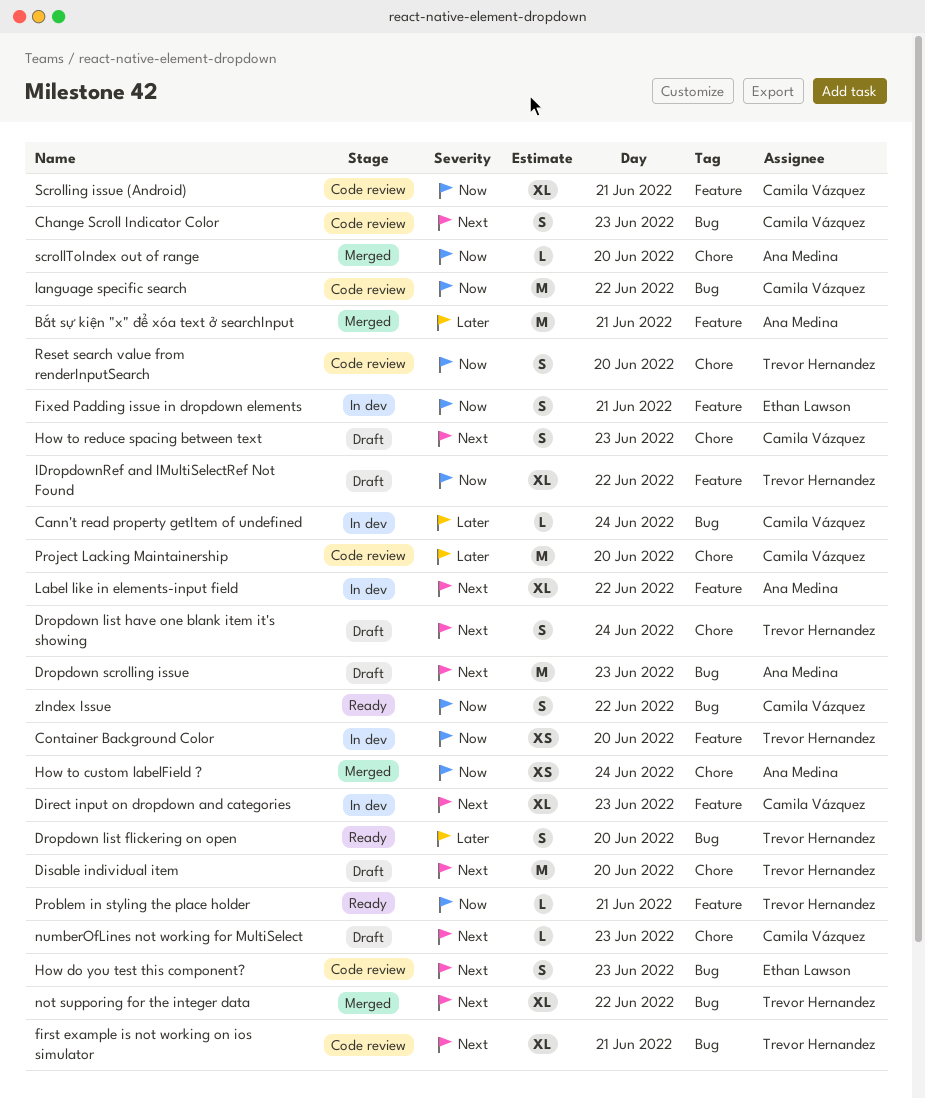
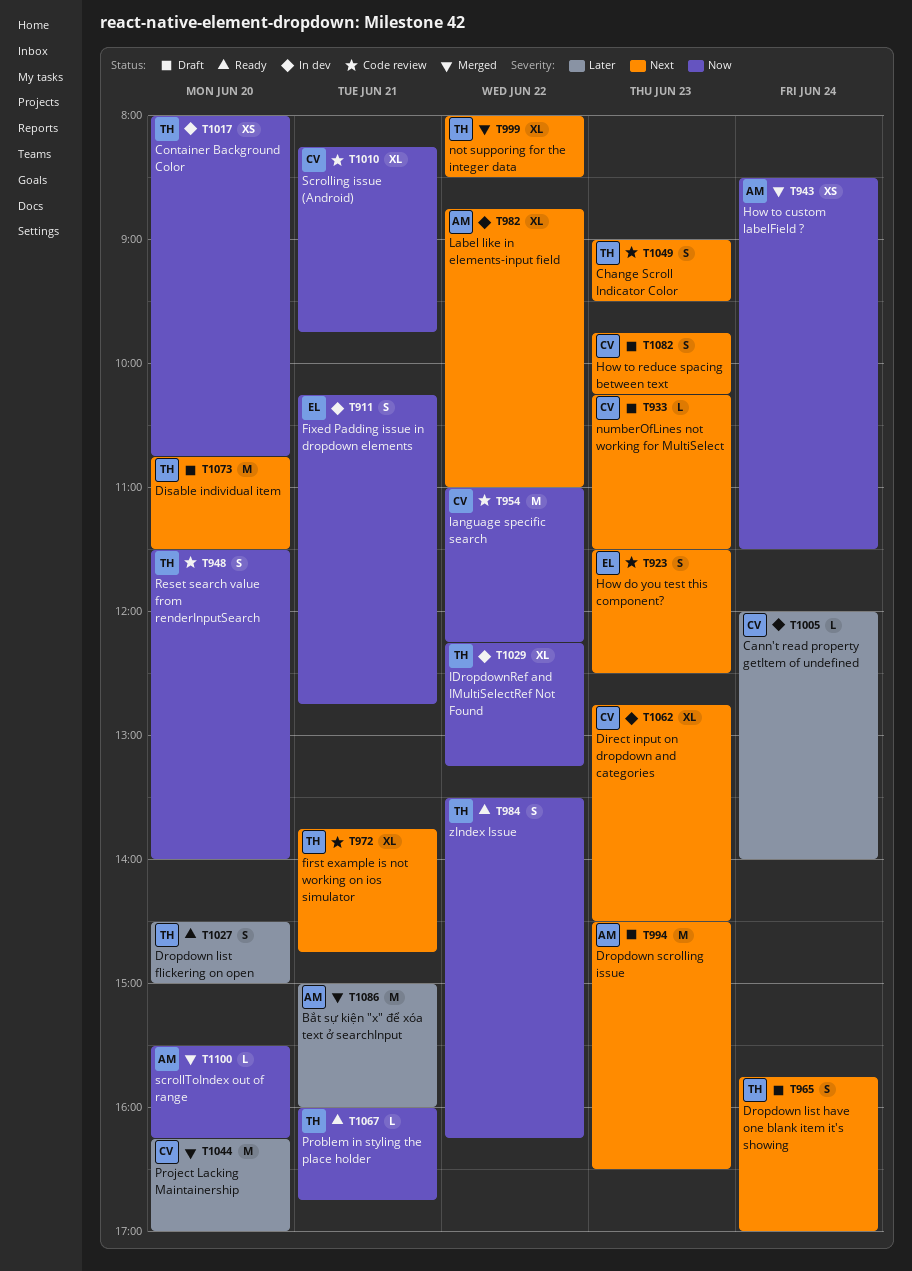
Change Scroll Indicator Color, owner: Camila Vázquez -> Trevor Hernandez
IDropdownRef and IMultiSelectRef Not Found, status: Draft -> In dev
Project Lacking Maintainership, status: Code review -> Merged
zIndex Issue, owner: Camila Vázquez -> Trevor Hernandez

